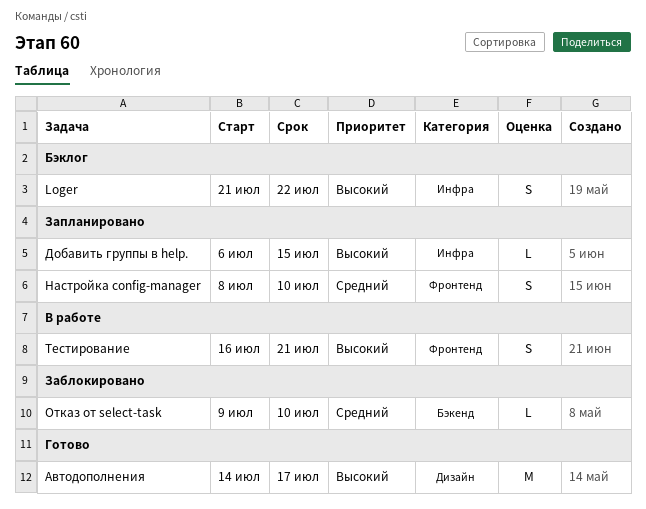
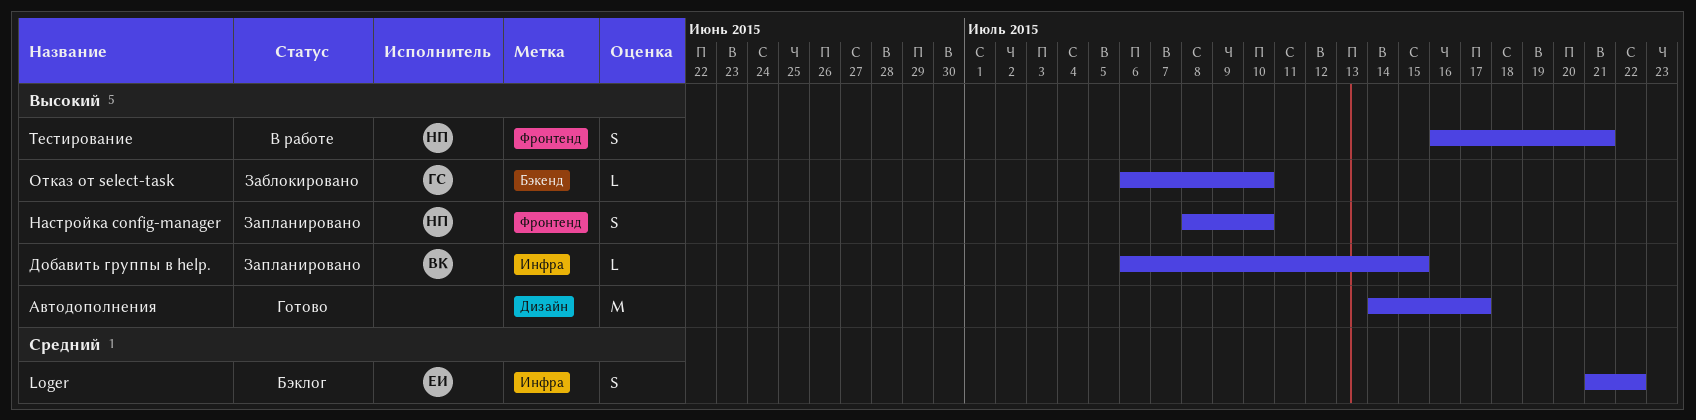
Loger, priority: Высокий -> Средний
Настройка config-manager, priority: Средний -> Высокий
Отказ от select-task, priority: Средний -> Высокий
Отказ от select-task, start: Jul 9 -> Jul 6

